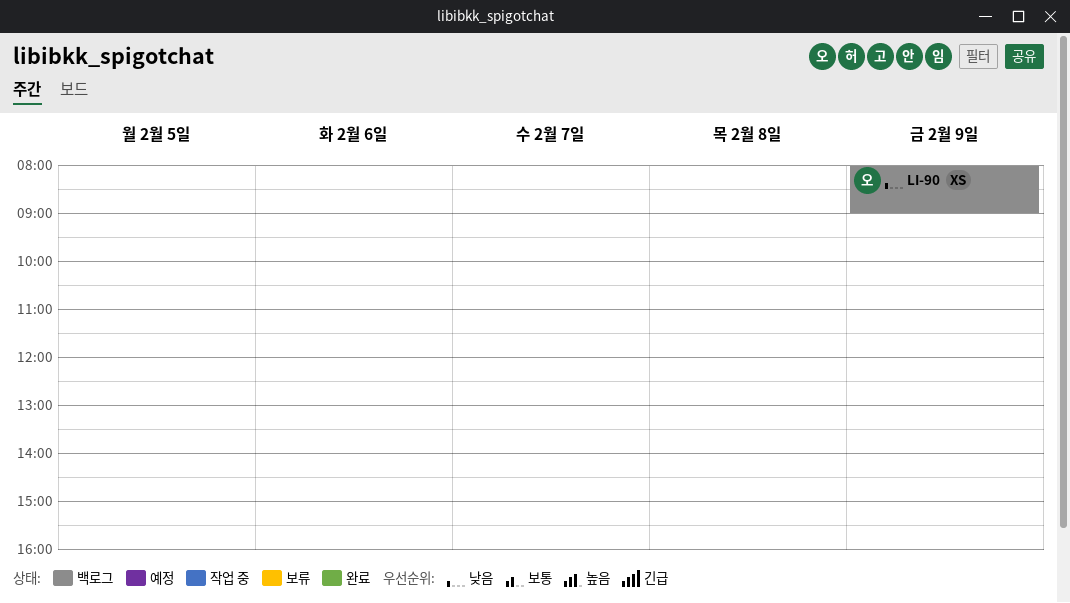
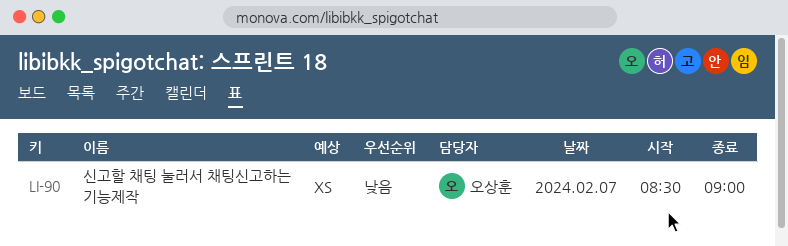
LI-90, day: Feb 9 -> Feb 7
LI-90, begins: 08:00 -> 08:30

